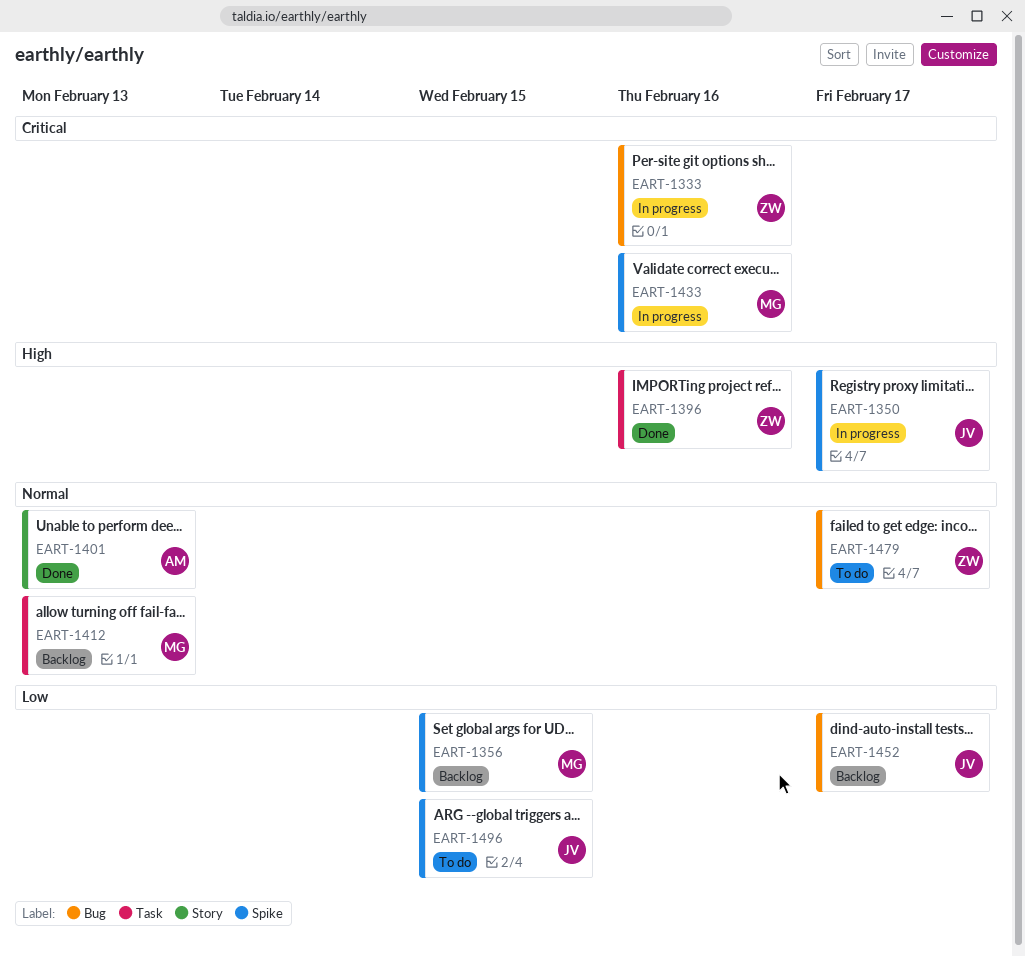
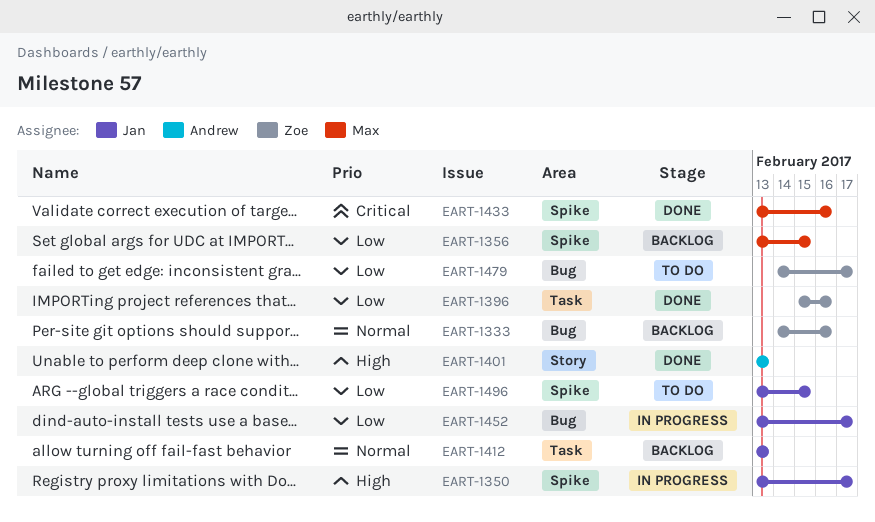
EART-1333, status: In progress -> Backlog
EART-1333, priority: Critical -> Normal
EART-1396, priority: High -> Low
EART-1401, priority: Normal -> High
EART-1412, owner: Max -> Jan
EART-1433, status: In progress -> Done
EART-1452, status: Backlog -> In progress
EART-1479, priority: Normal -> Low

